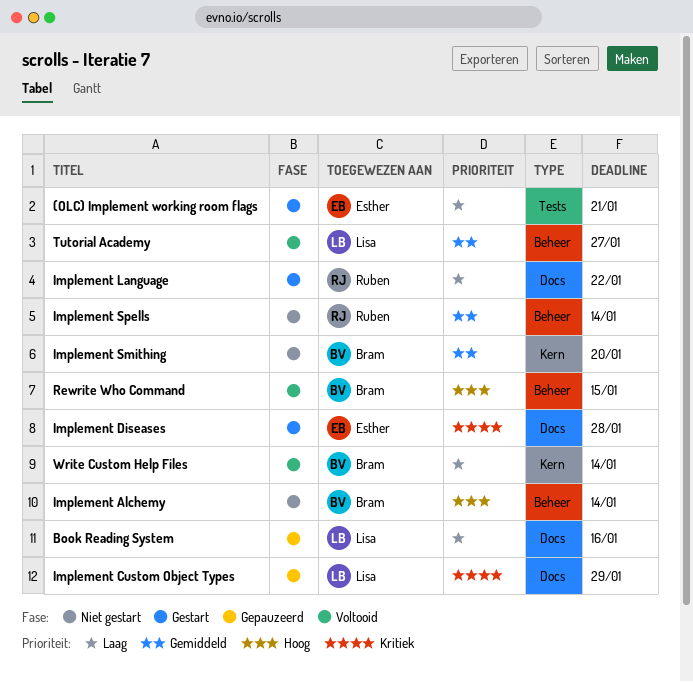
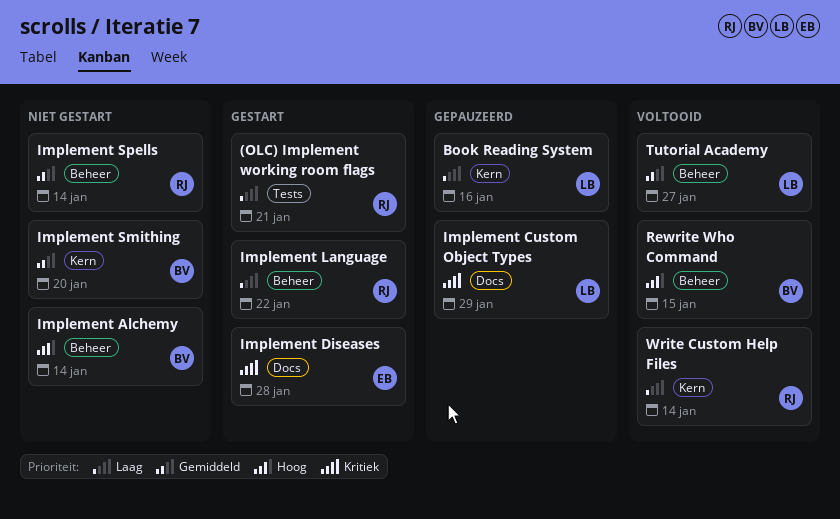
(OLC) Implement working room flags, owner: Esther -> Ruben
Book Reading System, label: Docs -> Kern
Implement Language, label: Docs -> Beheer
Write Custom Help Files, owner: Bram -> Ruben

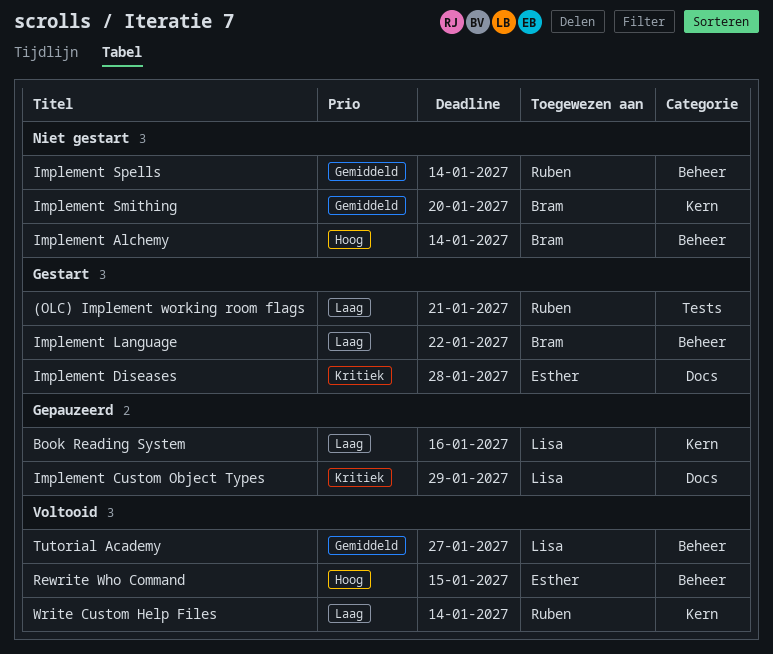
Implement Language, owner: Ruben -> Bram
Rewrite Who Command, owner: Bram -> Esther

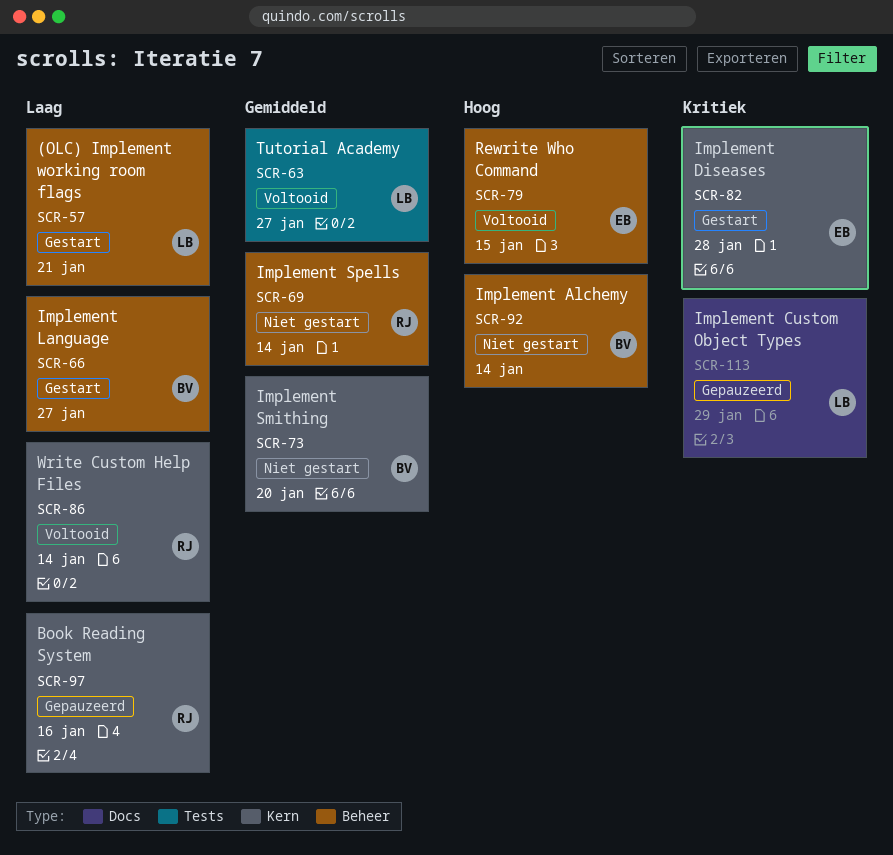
(OLC) Implement working room flags, owner: Ruben -> Lisa
(OLC) Implement working room flags, label: Tests -> Beheer
Book Reading System, owner: Lisa -> Ruben
Implement Diseases, label: Docs -> Kern
Implement Language, due: Jan 22 -> Jan 27
Tutorial Academy, label: Beheer -> Tests

